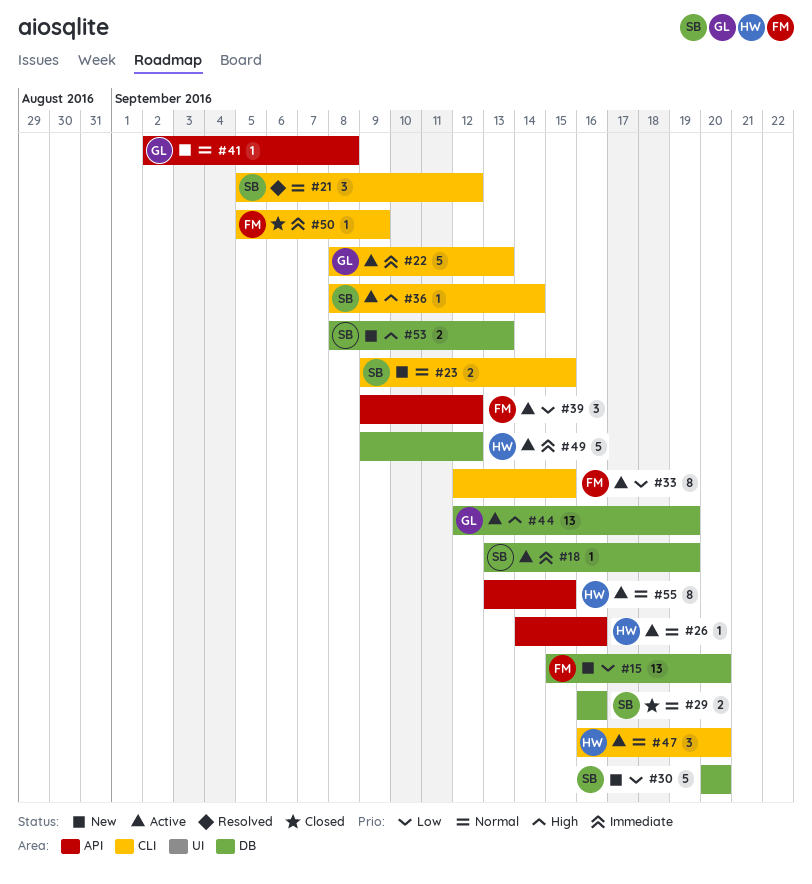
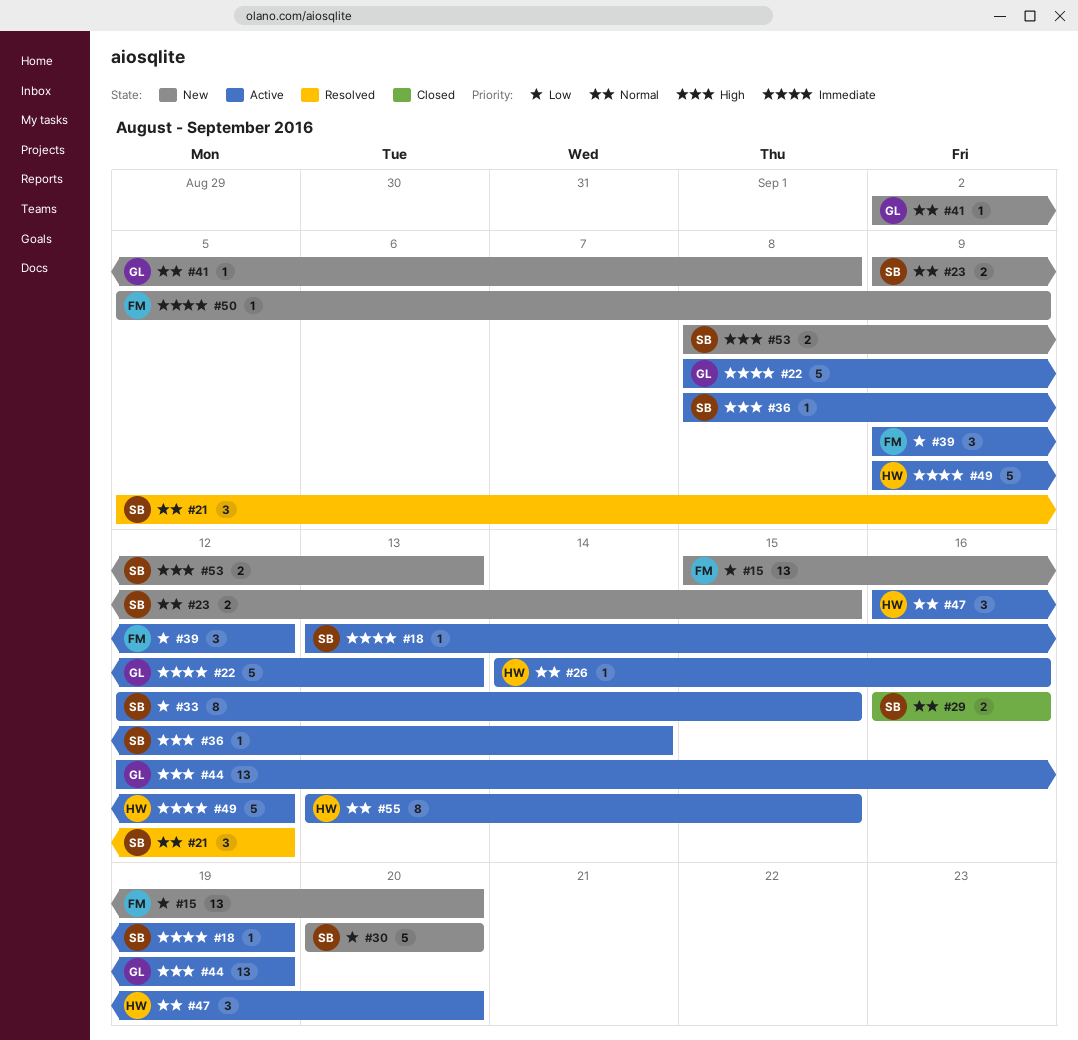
#33, owner: FM -> SB
#50, status: Closed -> New

